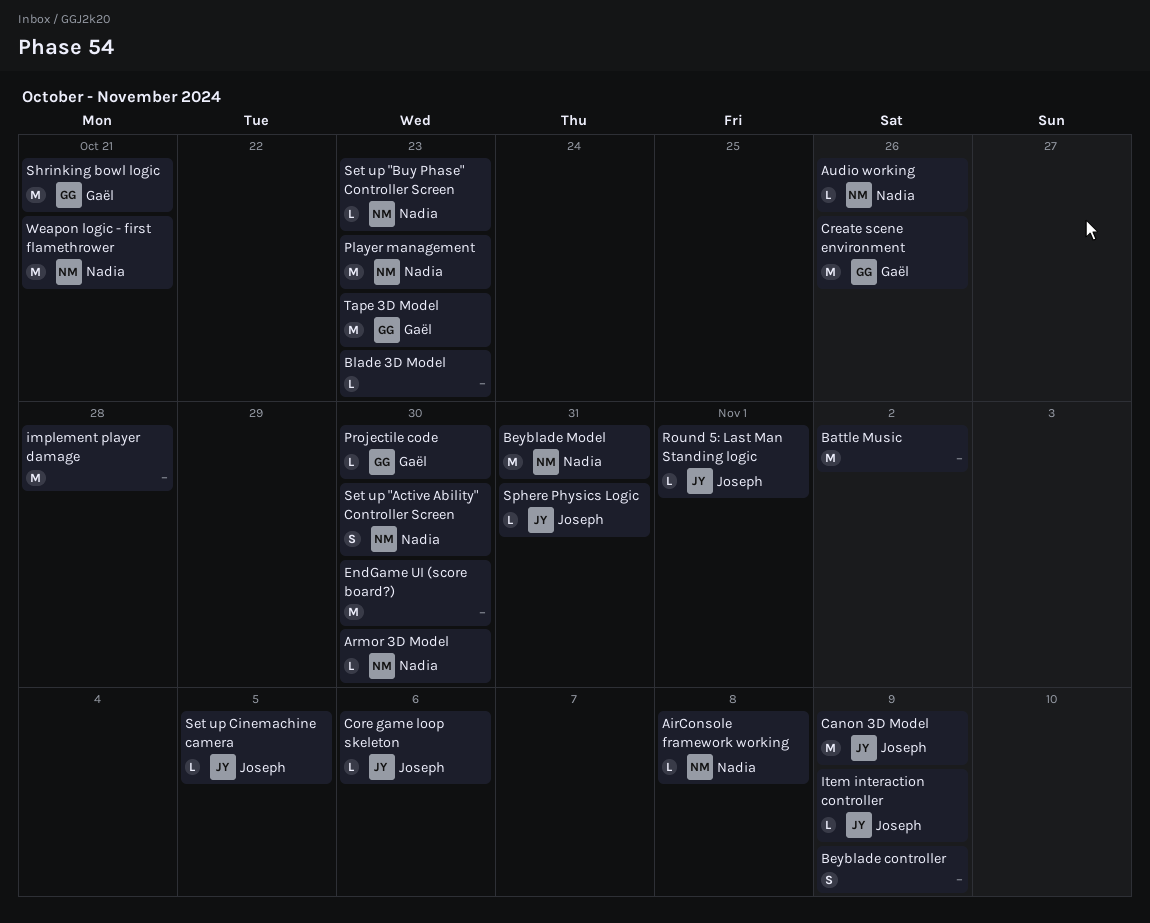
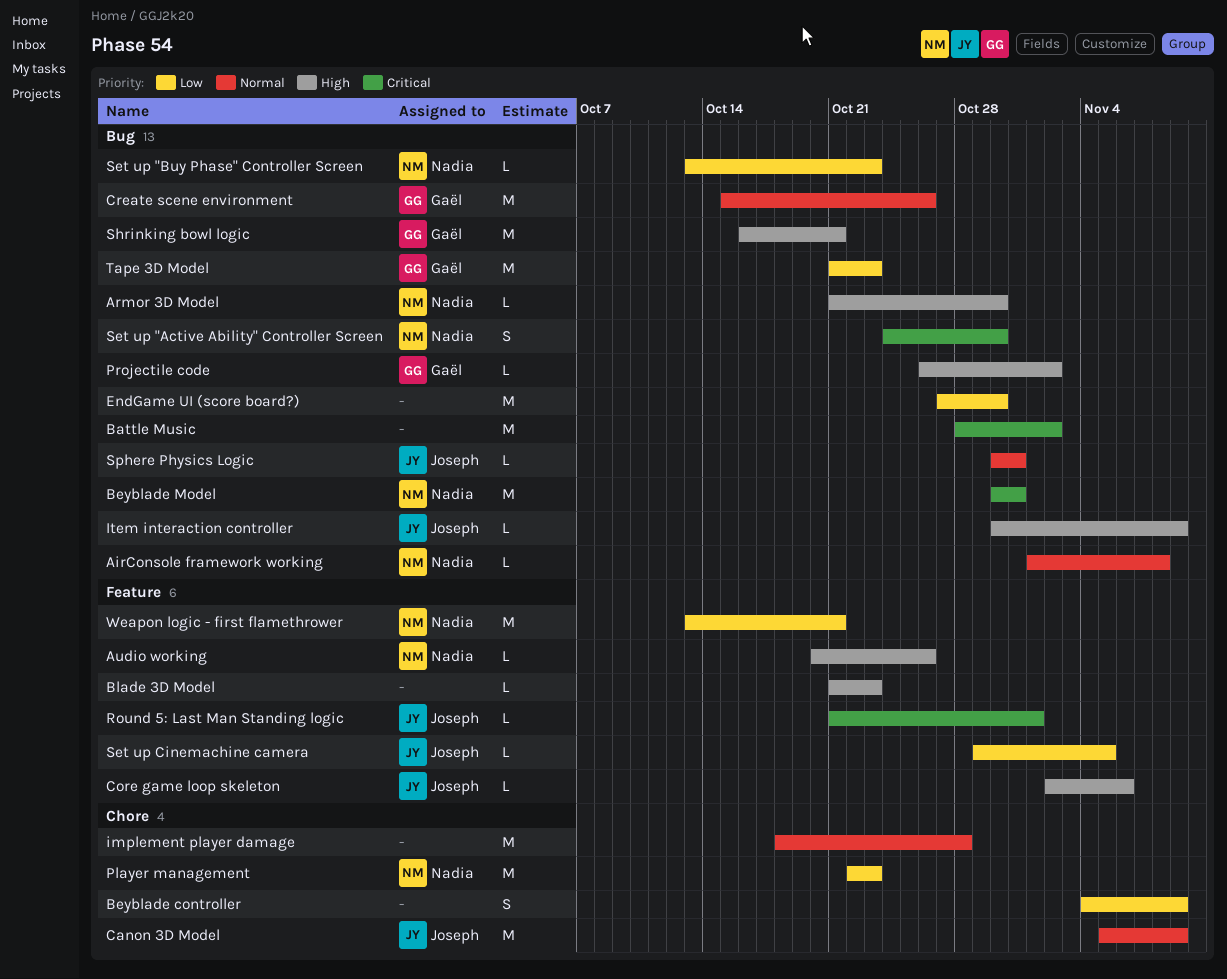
Projectile code, due: Oct 30 -> Nov 2

